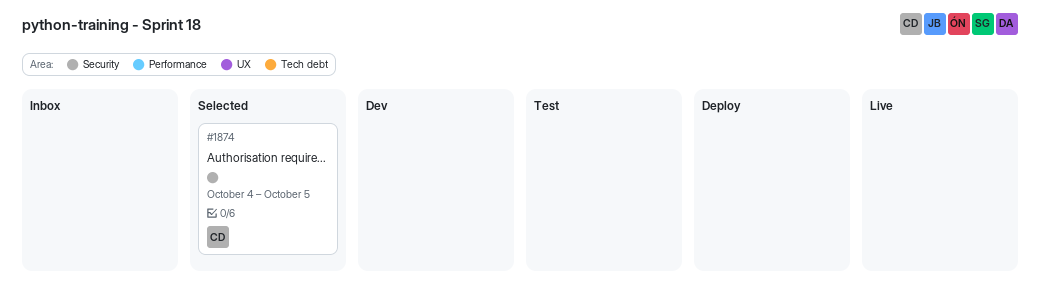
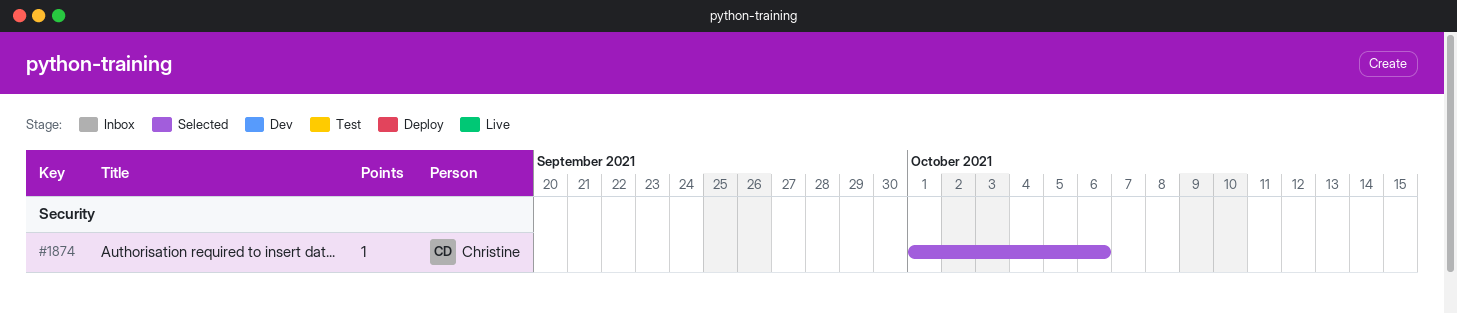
#1874, start: Oct 4 -> Oct 1
#1874, due: Oct 5 -> Oct 6

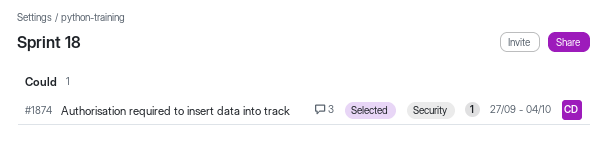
#1874, start: Oct 1 -> Sep 27
#1874, due: Oct 6 -> Oct 4

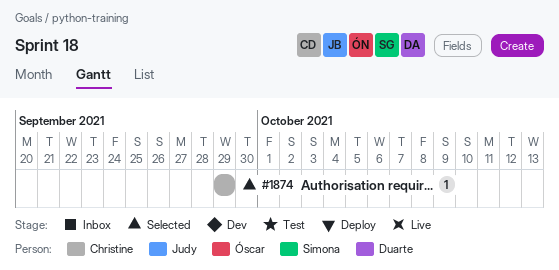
#1874, start: Sep 27 -> Sep 29
#1874, due: Oct 4 -> Sep 29

